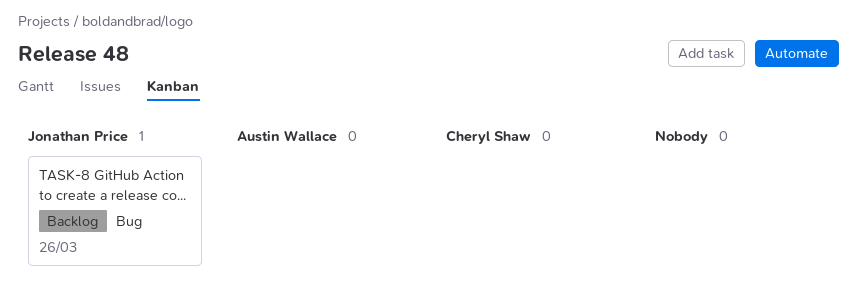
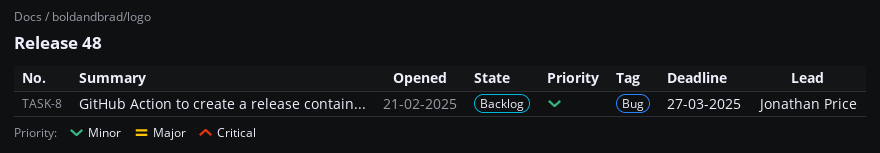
TASK-8, due: Mar 26 -> Mar 27

